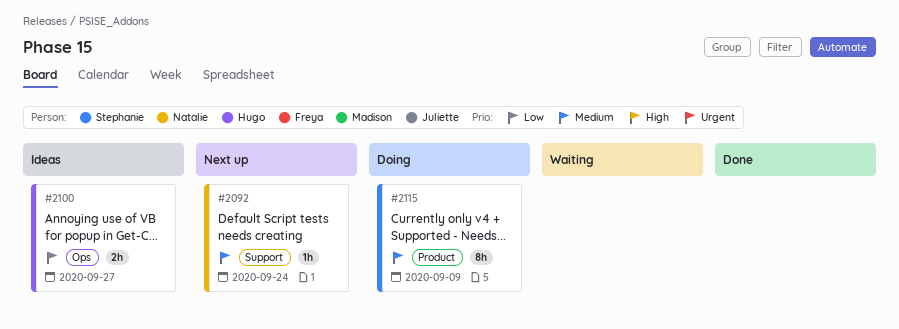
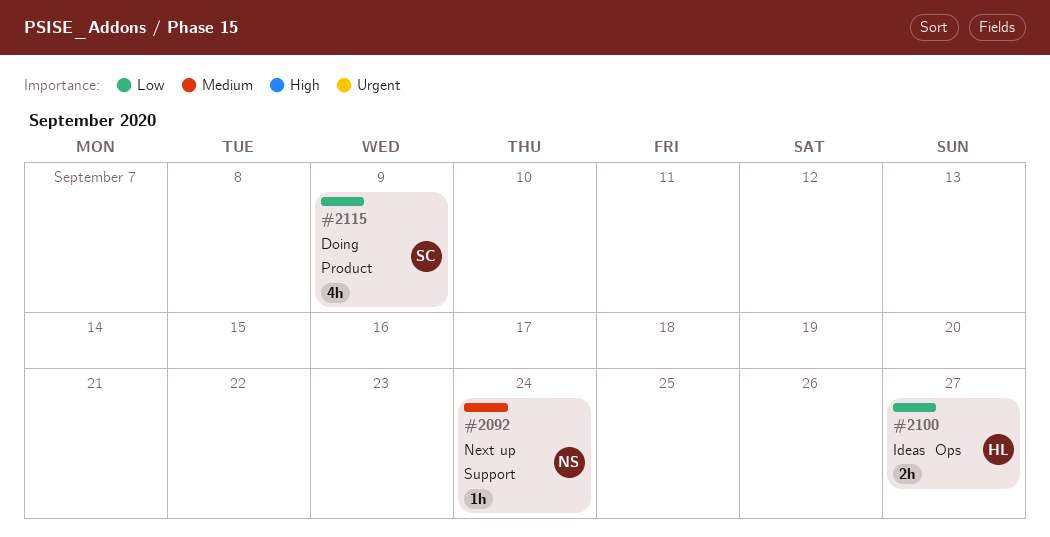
#2115, priority: Medium -> Low
#2115, estimate: 8h -> 4h

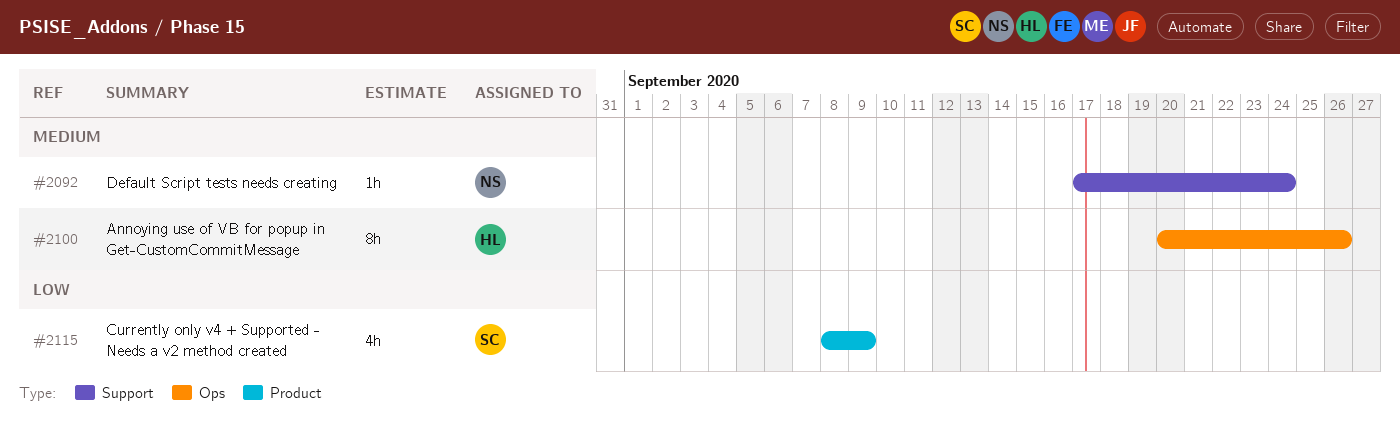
#2100, priority: Low -> Medium
#2100, estimate: 2h -> 8h
#2100, due: Sep 27 -> Sep 26

